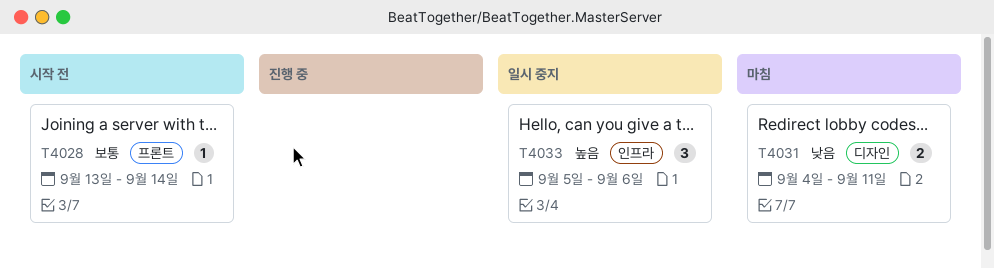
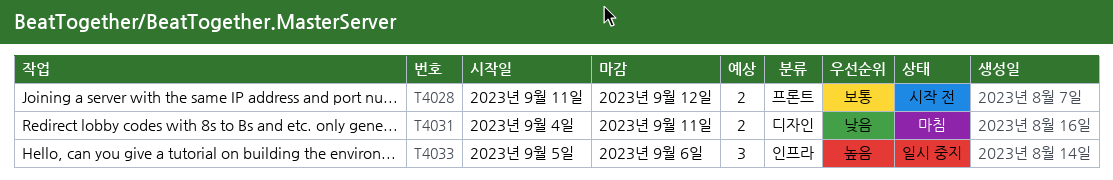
T4028, estimate: 1 -> 2
T4028, start: Sep 13 -> Sep 11
T4028, due: Sep 14 -> Sep 12

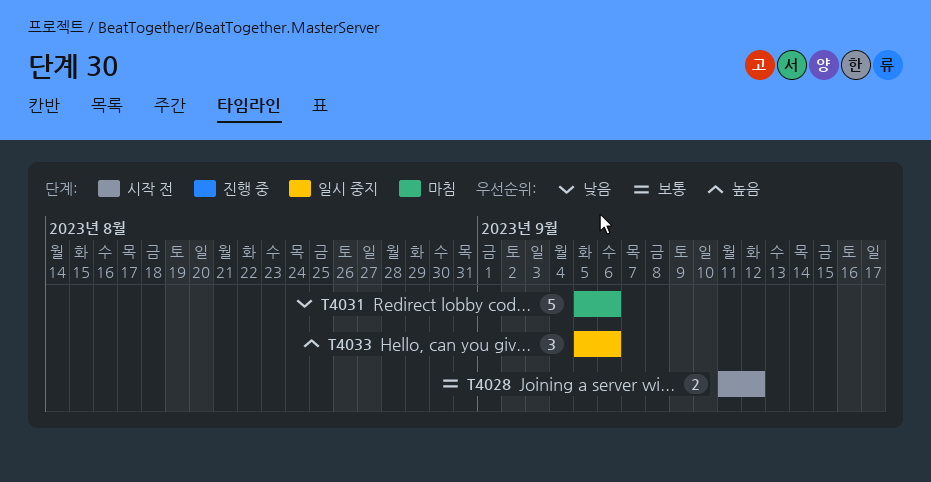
T4031, estimate: 2 -> 5
T4031, start: Sep 4 -> Sep 5
T4031, due: Sep 11 -> Sep 6

